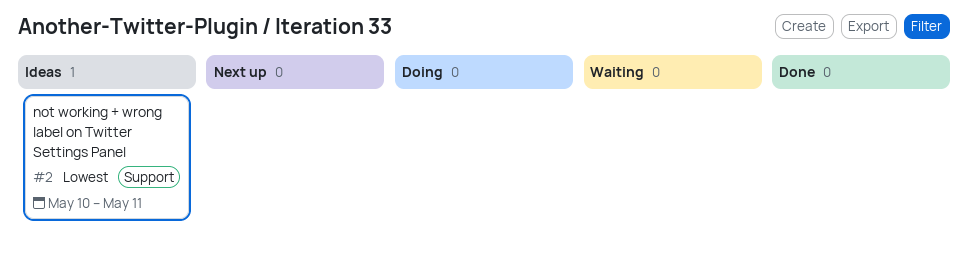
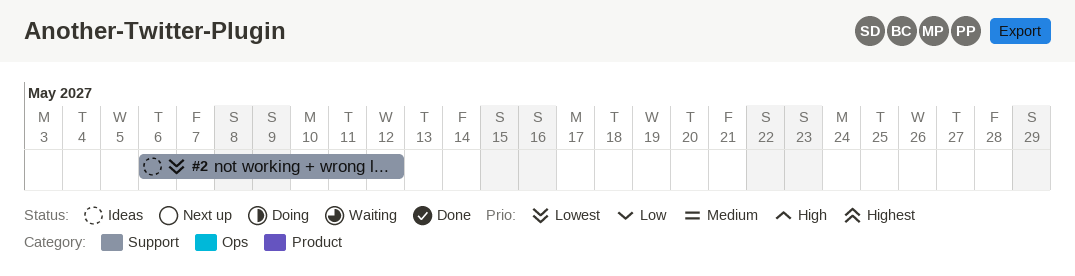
#2, start: May 10 -> May 6
#2, due: May 11 -> May 12

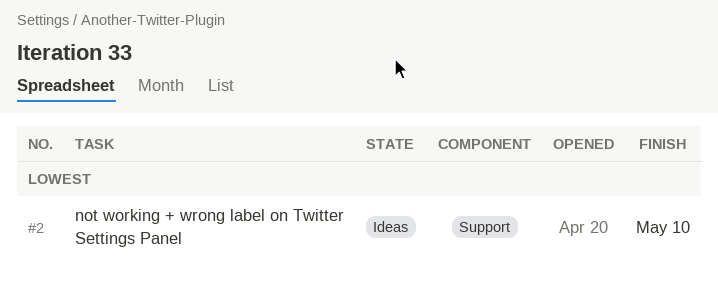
#2, due: May 12 -> May 10

